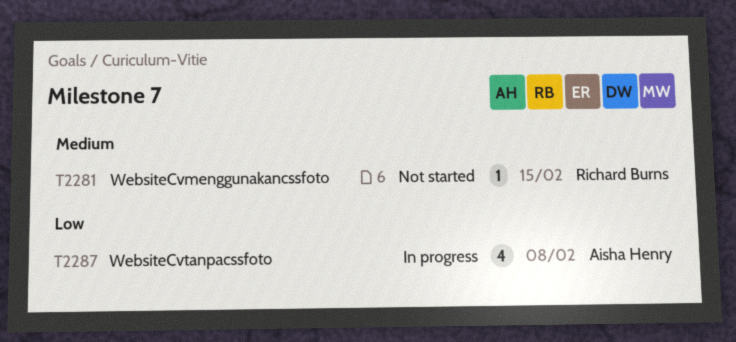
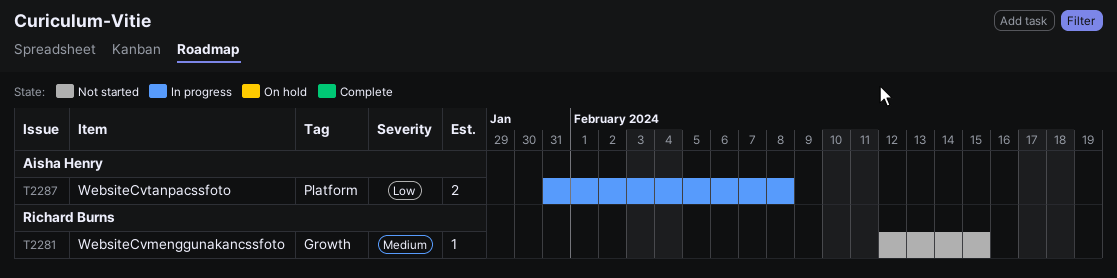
T2287, estimate: 4 -> 2

